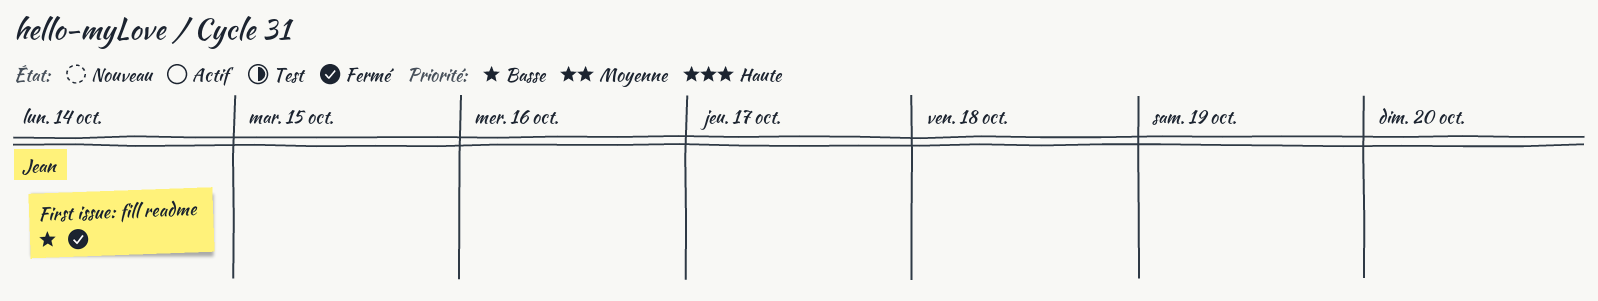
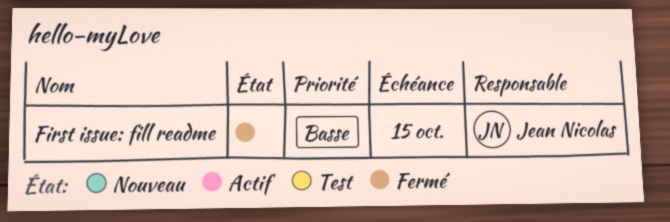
First issue: fill readme, due: Oct 14 -> Oct 15

